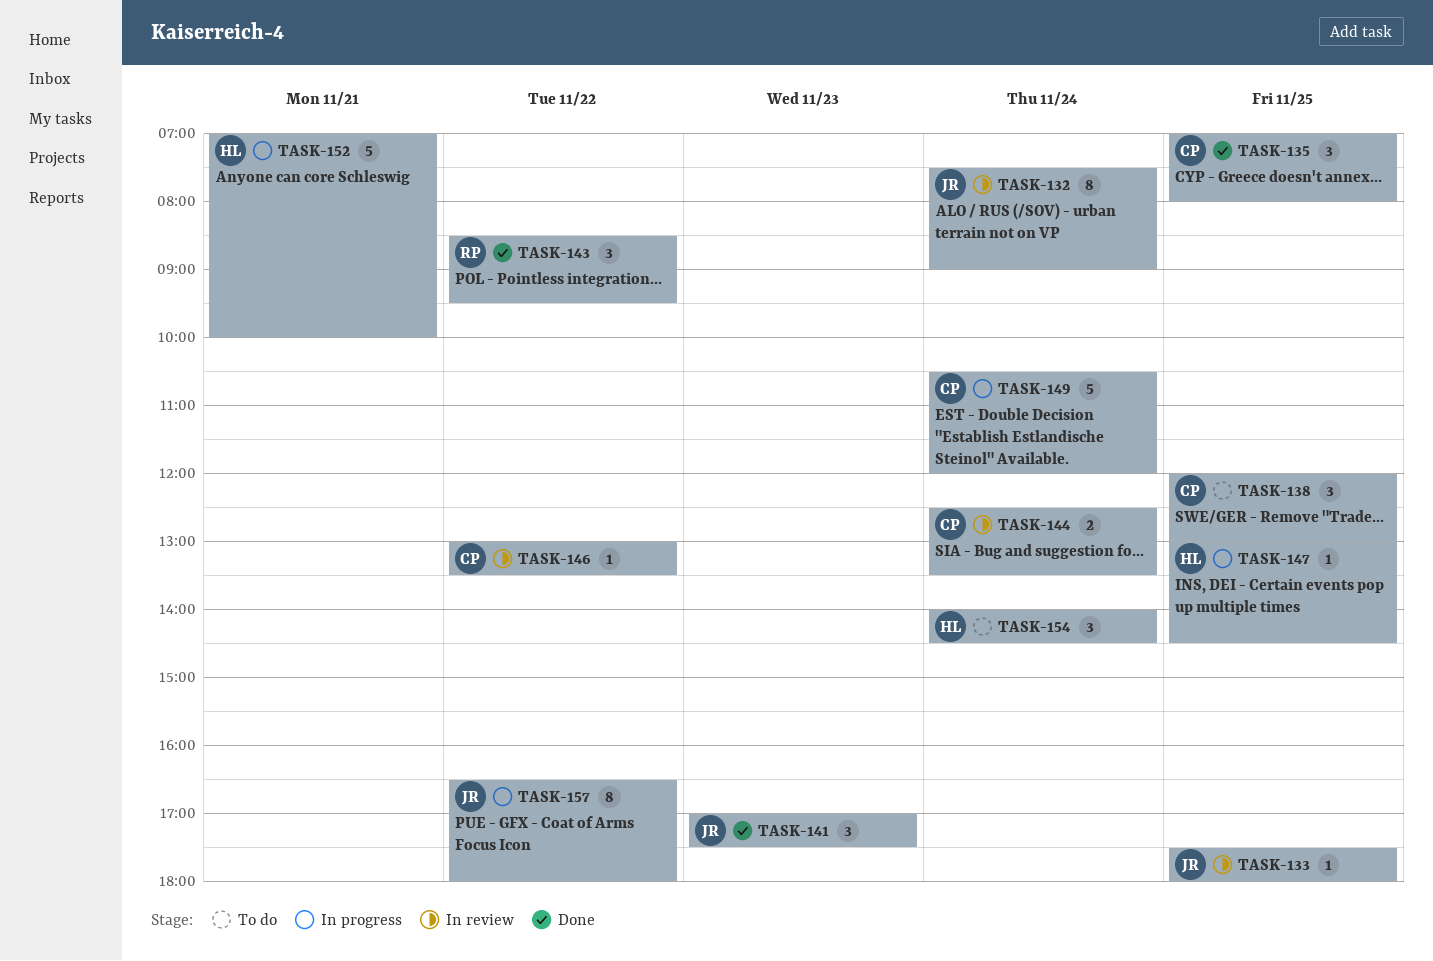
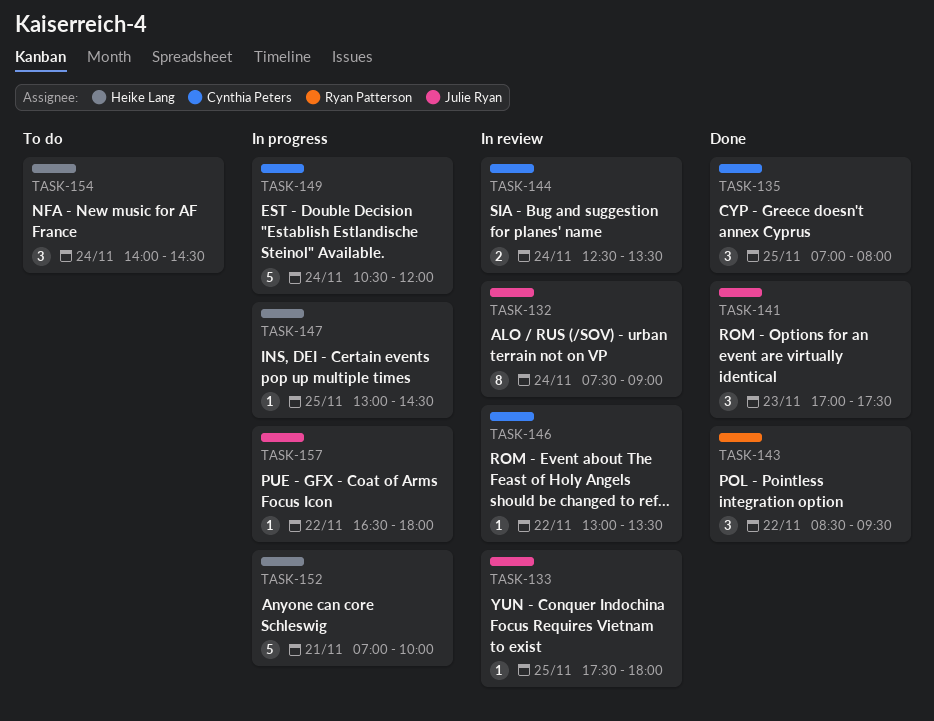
TASK-138: present -> none
TASK-157, estimate: 8 -> 1

